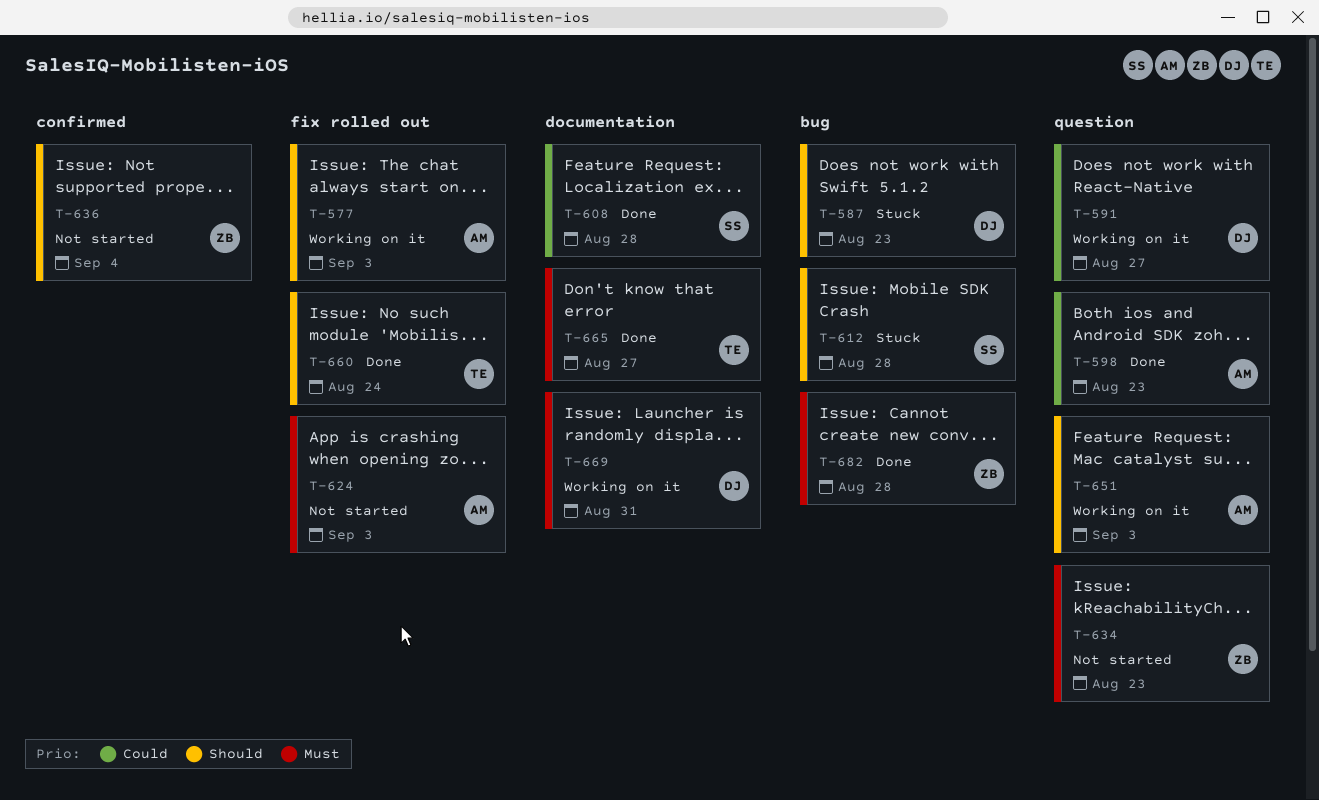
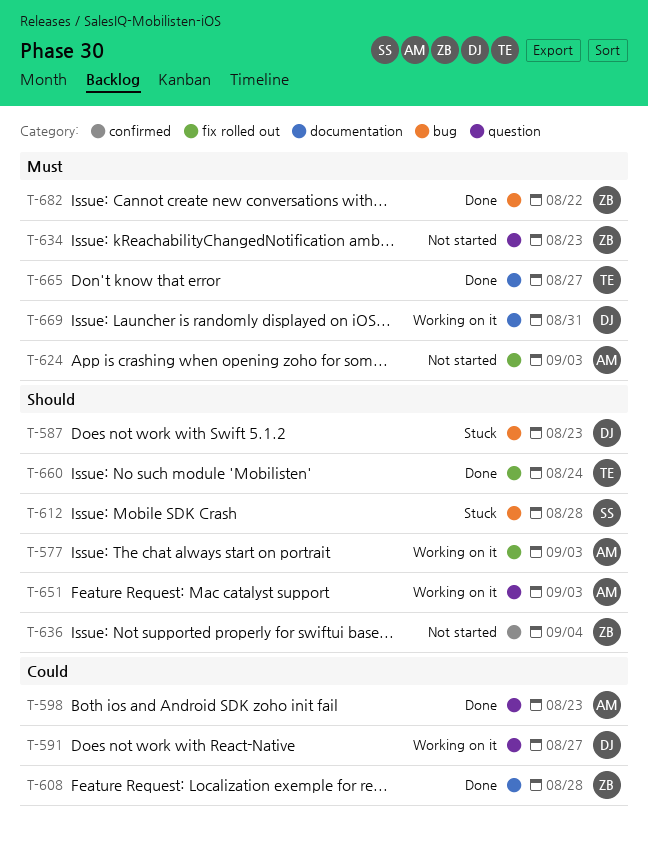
T-608, owner: SS -> ZB
T-682, due: Aug 28 -> Aug 22

